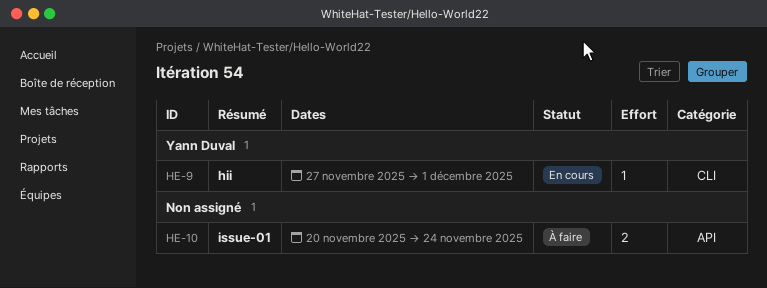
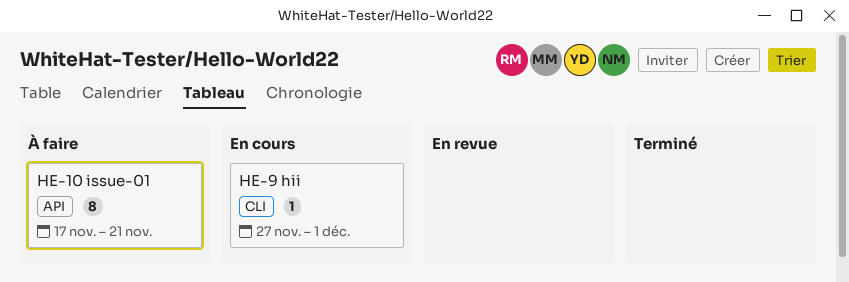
HE-10, estimate: 2 -> 8
HE-10, start: Nov 20 -> Nov 17
HE-10, due: Nov 24 -> Nov 21

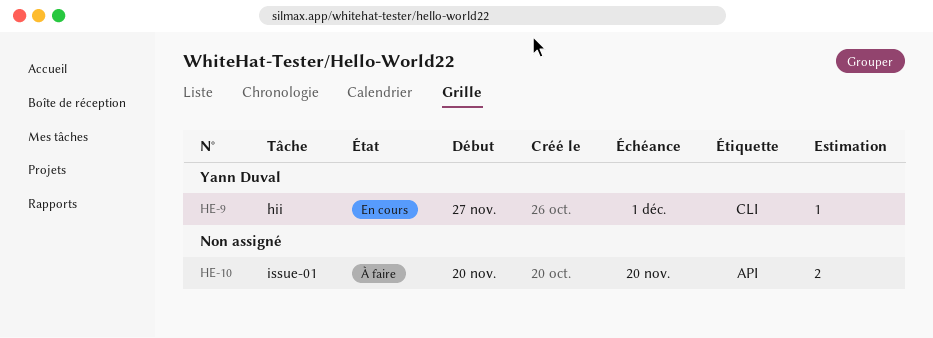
HE-10, estimate: 8 -> 2
HE-10, start: Nov 17 -> Nov 20
HE-10, due: Nov 21 -> Nov 20

